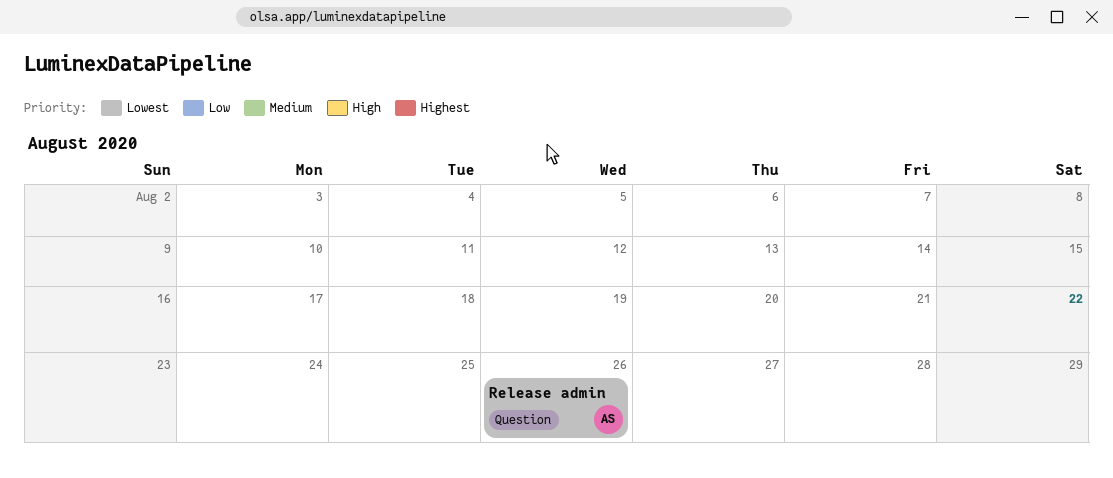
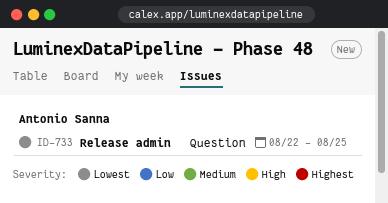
Release admin, due: Aug 26 -> Aug 25

